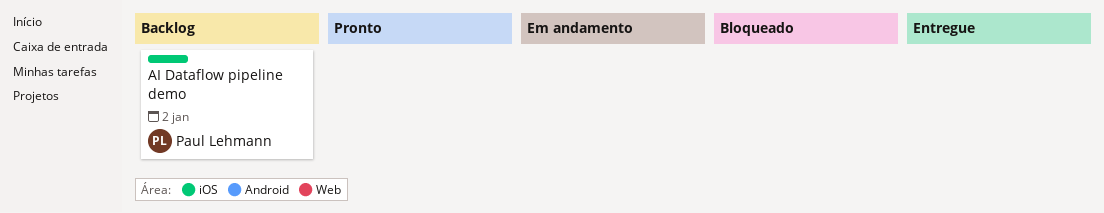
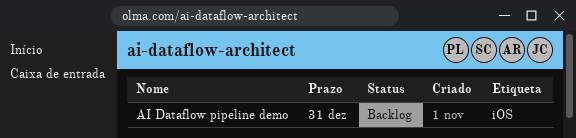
AI Dataflow pipeline demo, due: Jan 2 -> Dec 31

